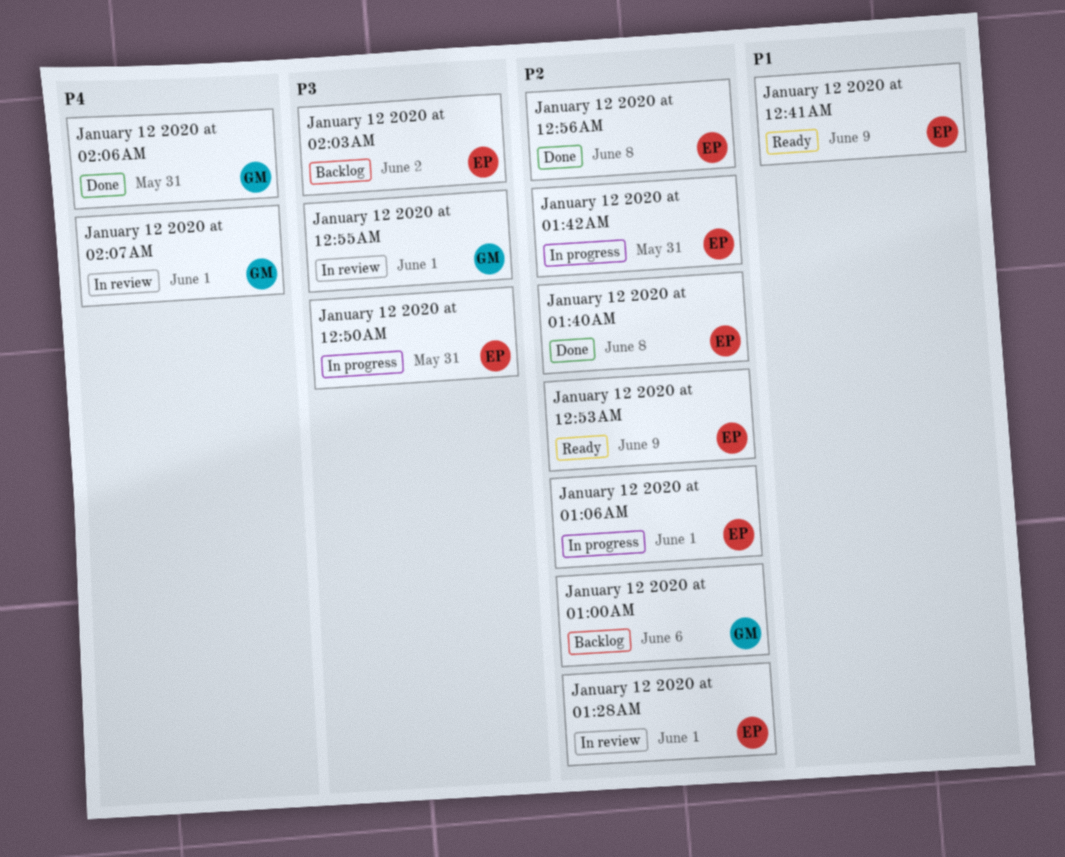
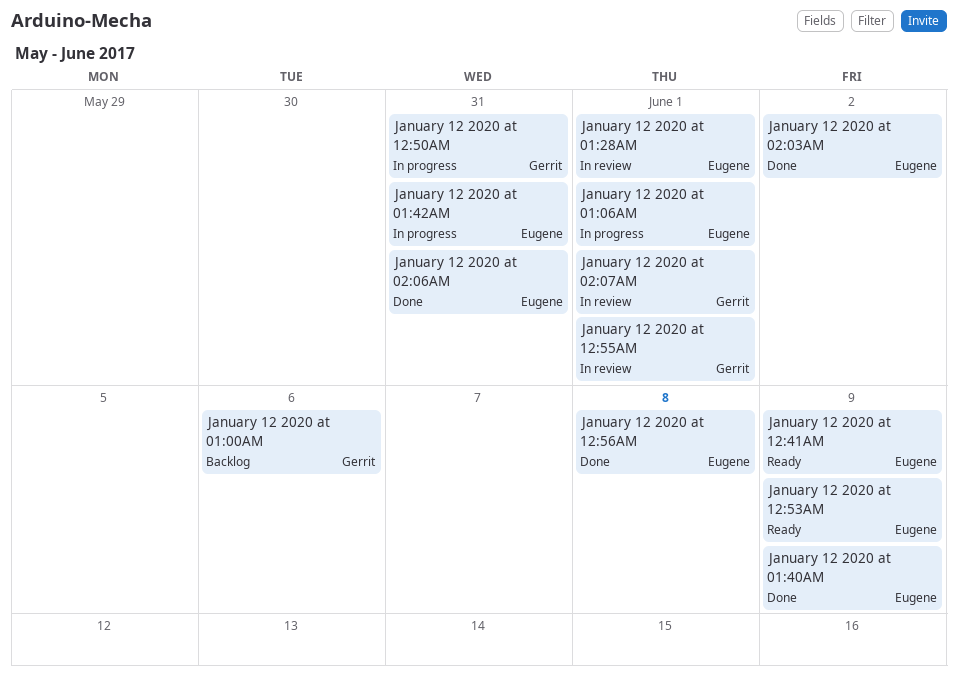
January 12 2020 at 01:40AM, due: Jun 8 -> Jun 9
January 12 2020 at 02:03AM, status: Backlog -> Done
January 12 2020 at 02:06AM, owner: Gerrit -> Eugene
January 12 2020 at 12:50AM, owner: Eugene -> Gerrit

